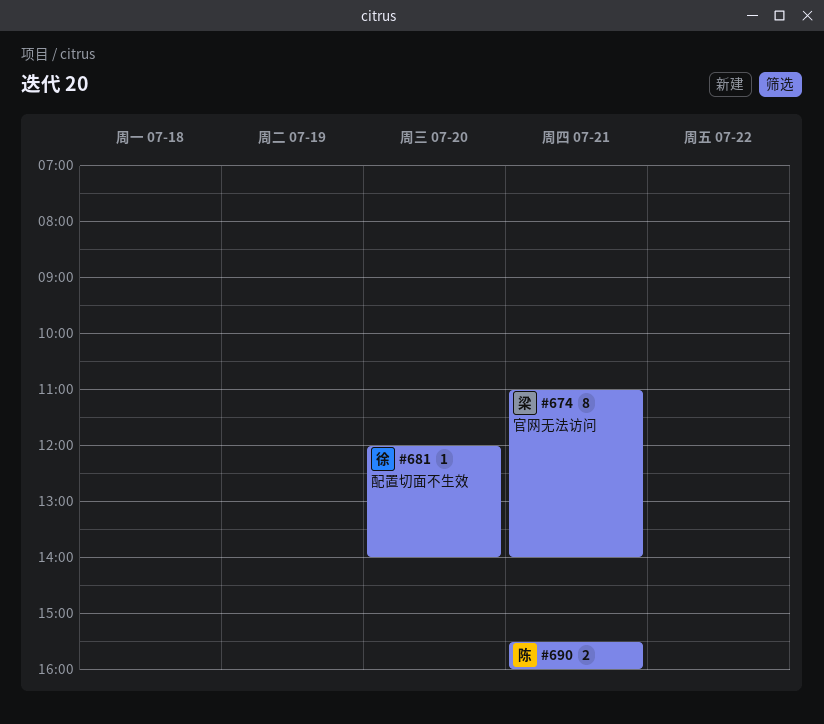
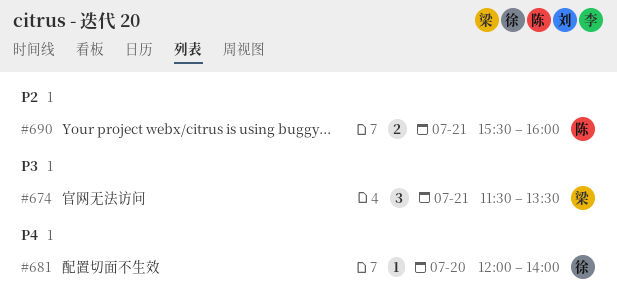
#674, estimate: 8 -> 3
#674, begins: 11:00 -> 11:30
#674, ends: 14:00 -> 13:30

